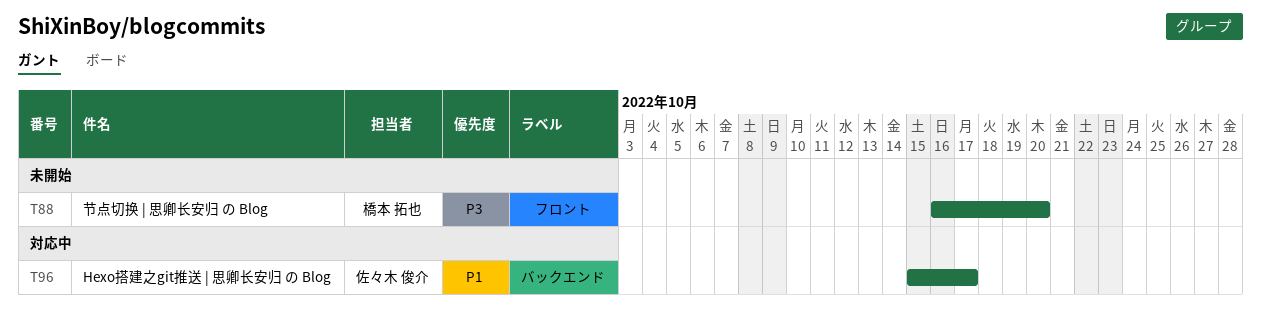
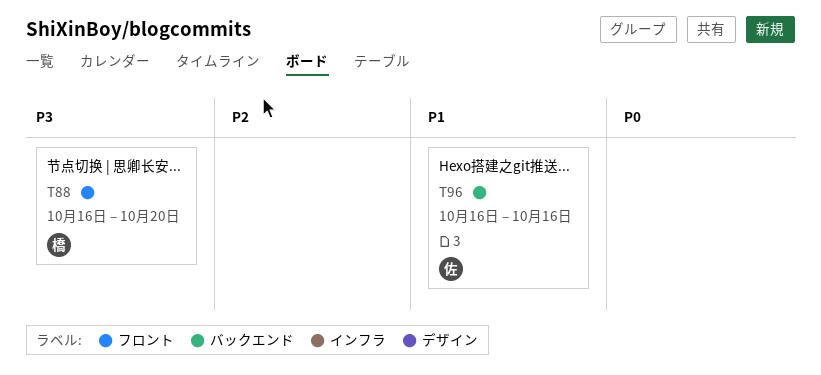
T96, start: Oct 15 -> Oct 16
T96, due: Oct 17 -> Oct 16

